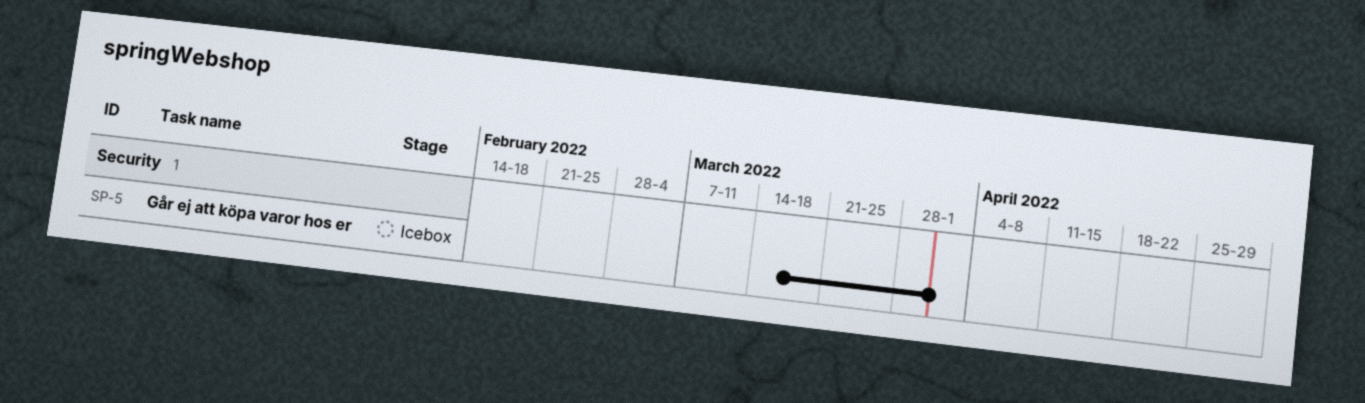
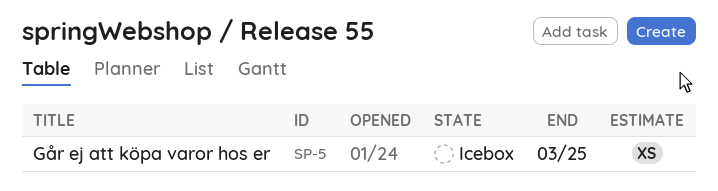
SP-5, due: Apr 1 -> Mar 25

